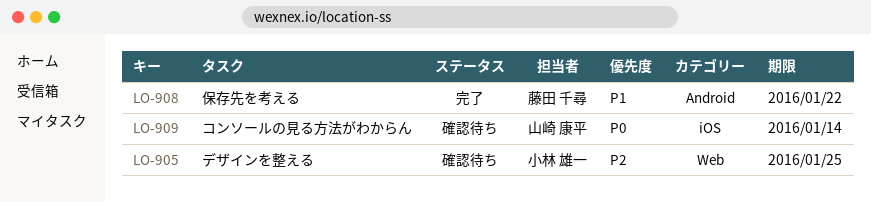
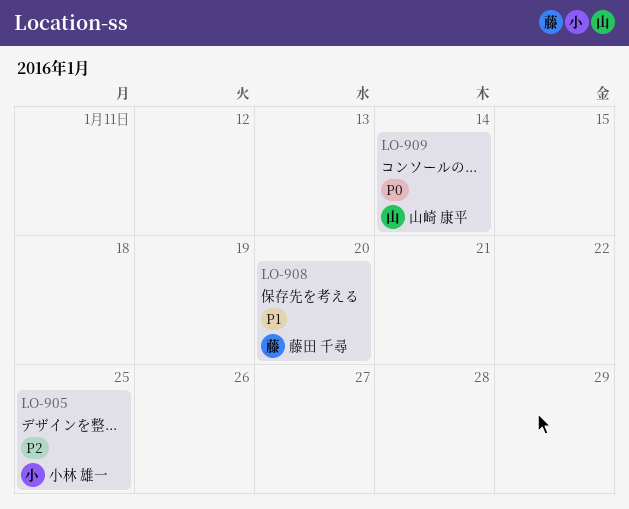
LO-908, due: Jan 22 -> Jan 20

